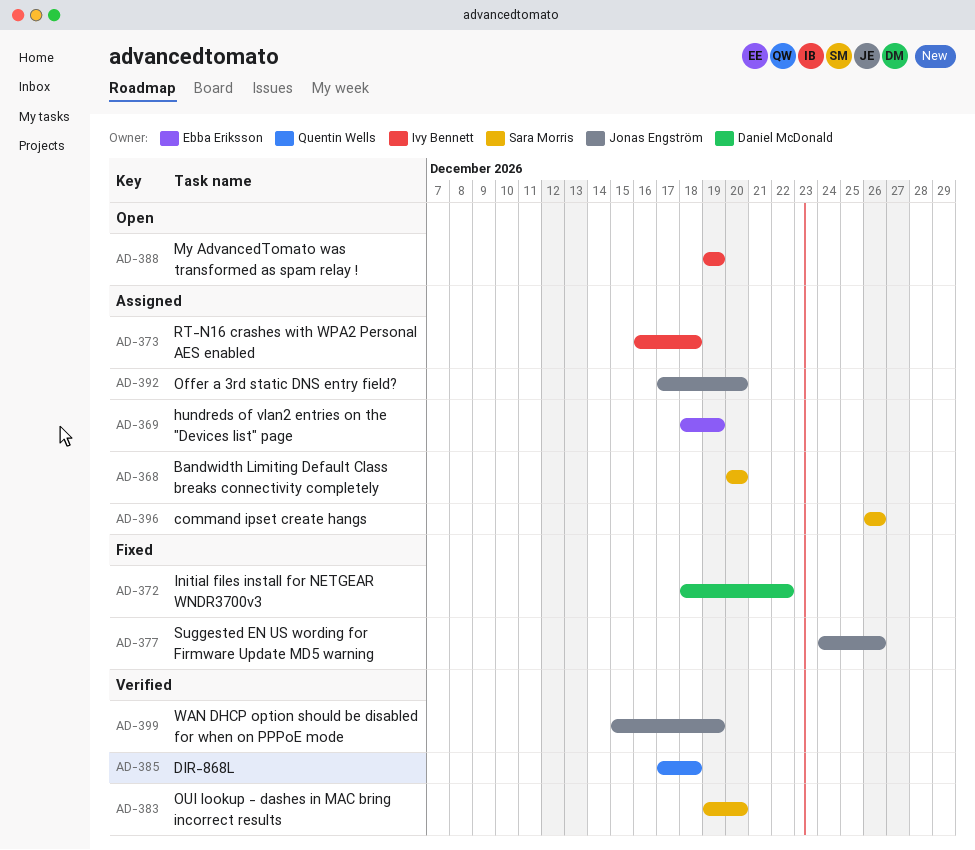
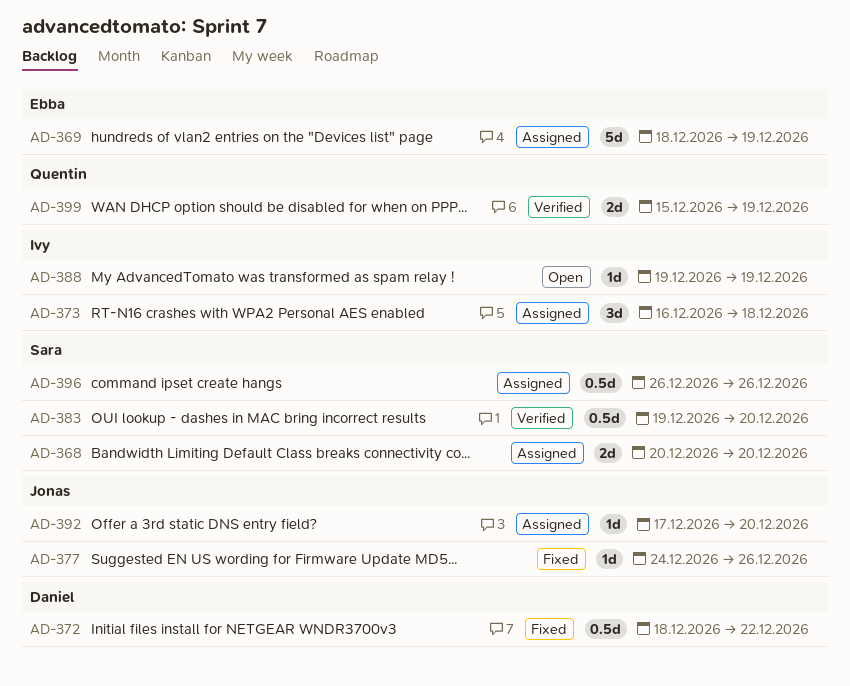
AD-385: present -> none
AD-399, owner: Jonas Engström -> Quentin Wells

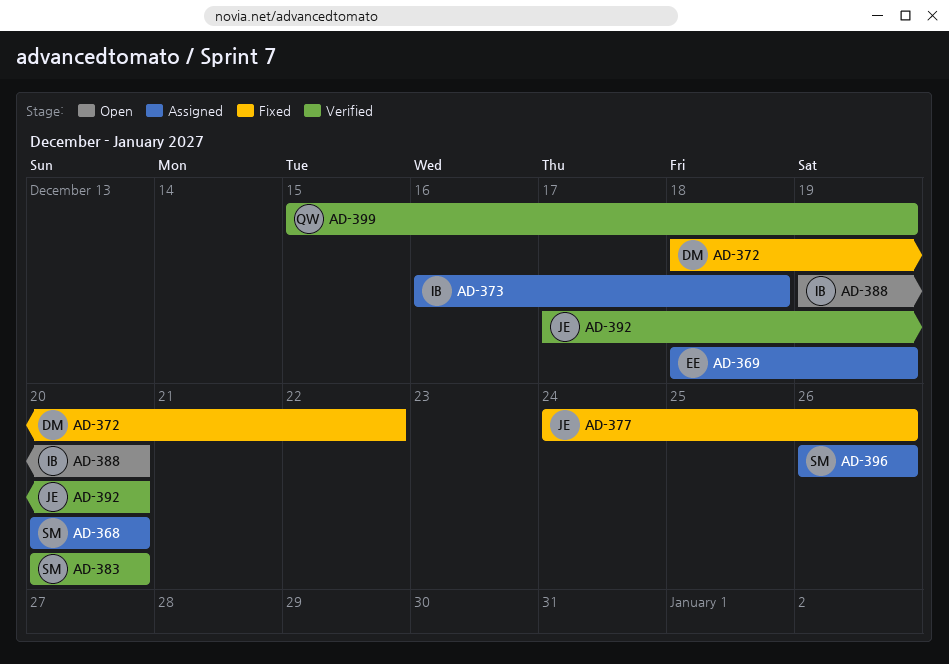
AD-383, start: Dec 19 -> Dec 20
AD-388, due: Dec 19 -> Dec 20
AD-392, status: Assigned -> Verified

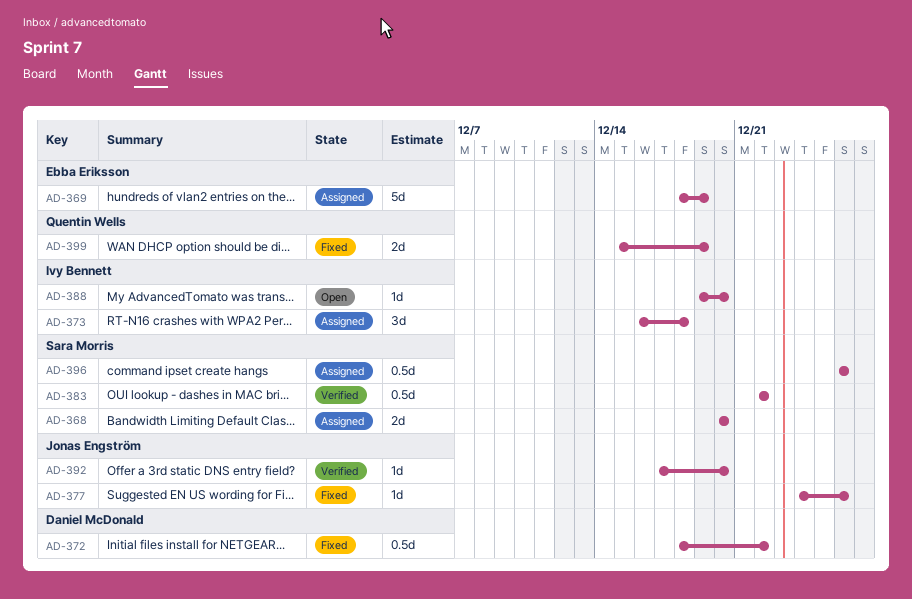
AD-383, start: Dec 20 -> Dec 22
AD-383, due: Dec 20 -> Dec 22
AD-399, status: Verified -> Fixed

